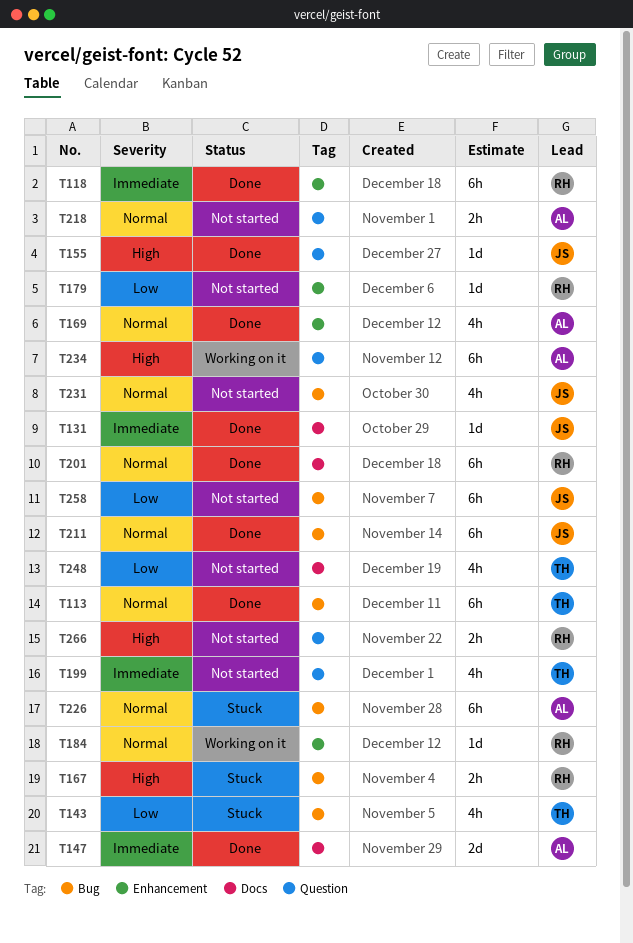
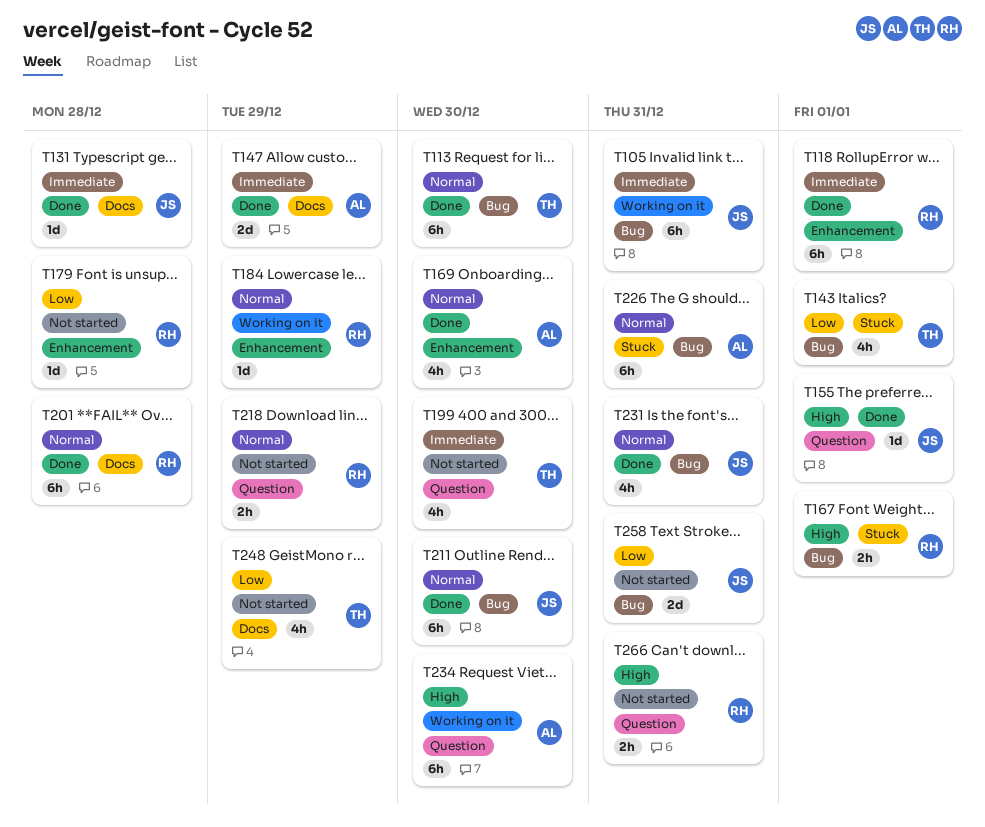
T105: none -> present
T218, owner: AL -> RH
T231, status: Not started -> Done
T258, estimate: 6h -> 2d

